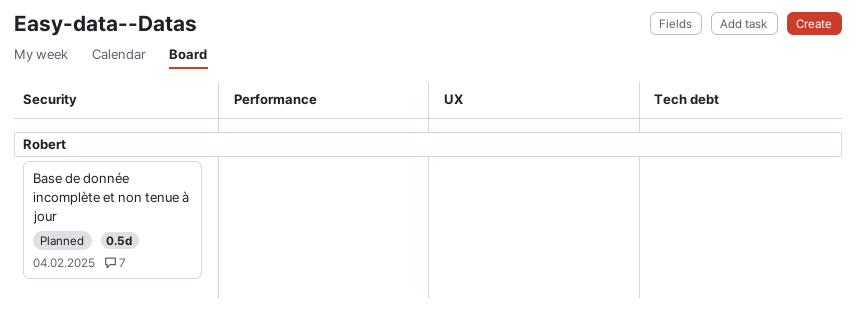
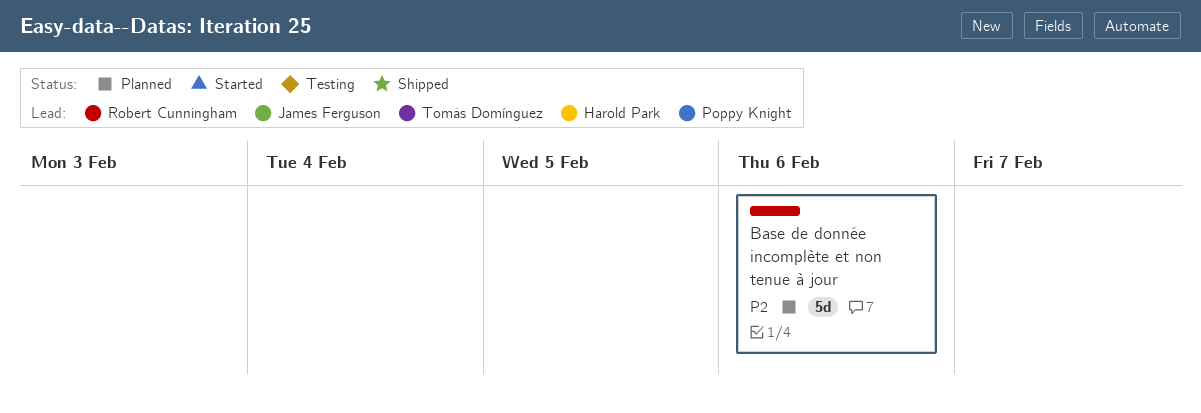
Base de donnée incomplète et non tenue à jour, estimate: 0.5d -> 5d
Base de donnée incomplète et non tenue à jour, due: Feb 4 -> Feb 6

